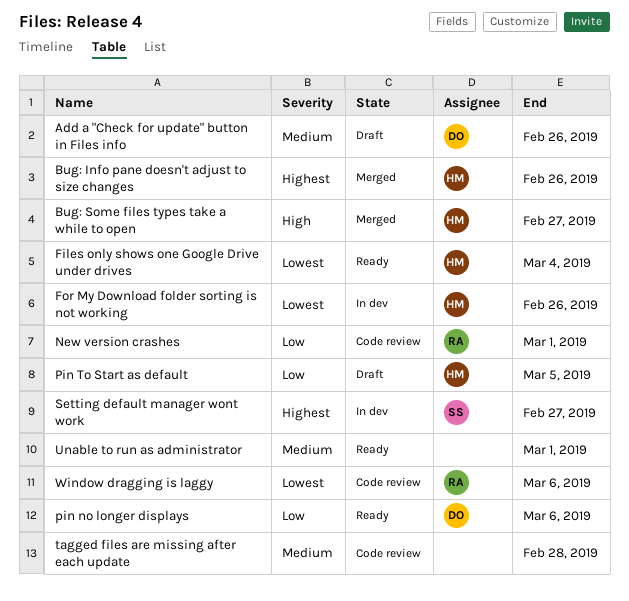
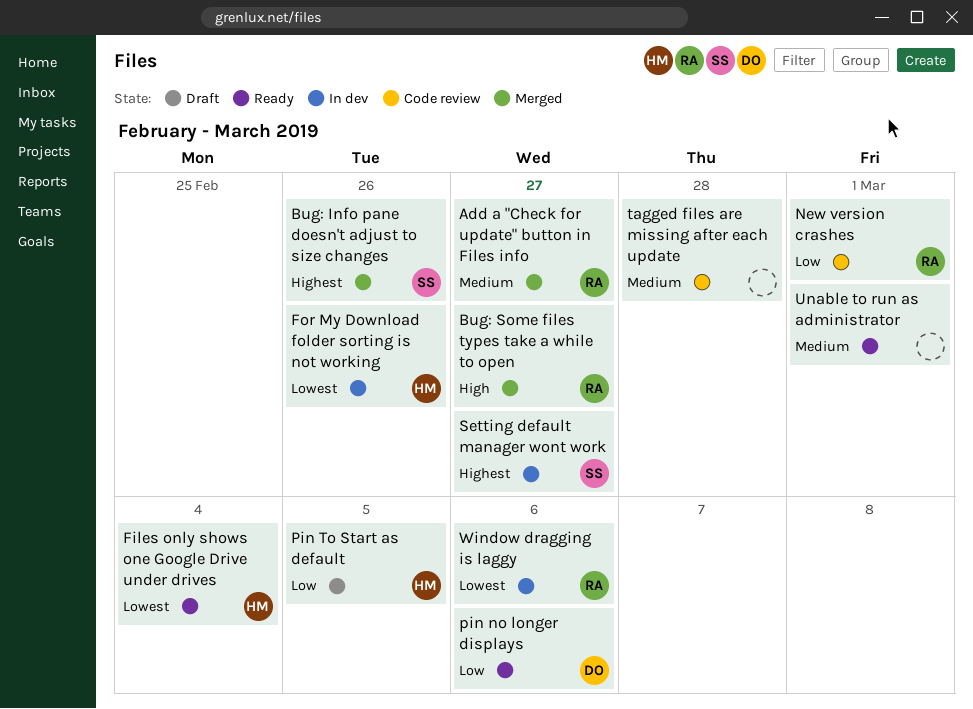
Add a "Check for update" button in Files info, status: Draft -> Merged
Add a "Check for update" button in Files info, owner: DO -> RA
Add a "Check for update" button in Files info, due: Feb 26 -> Feb 27
Bug: Info pane doesn't adjust to size changes, owner: HM -> SS
Bug: Some files types take a while to open, owner: HM -> RA
Window dragging is laggy, status: Code review -> In dev

